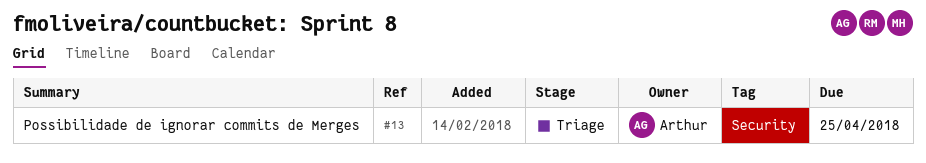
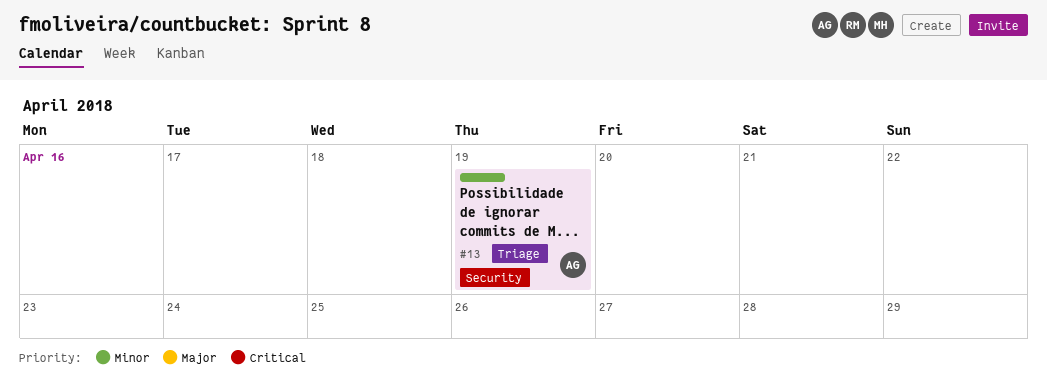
#13, due: Apr 25 -> Apr 19

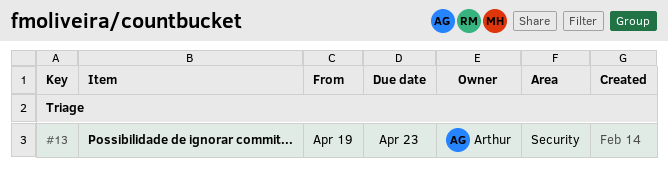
#13, due: Apr 19 -> Apr 23

